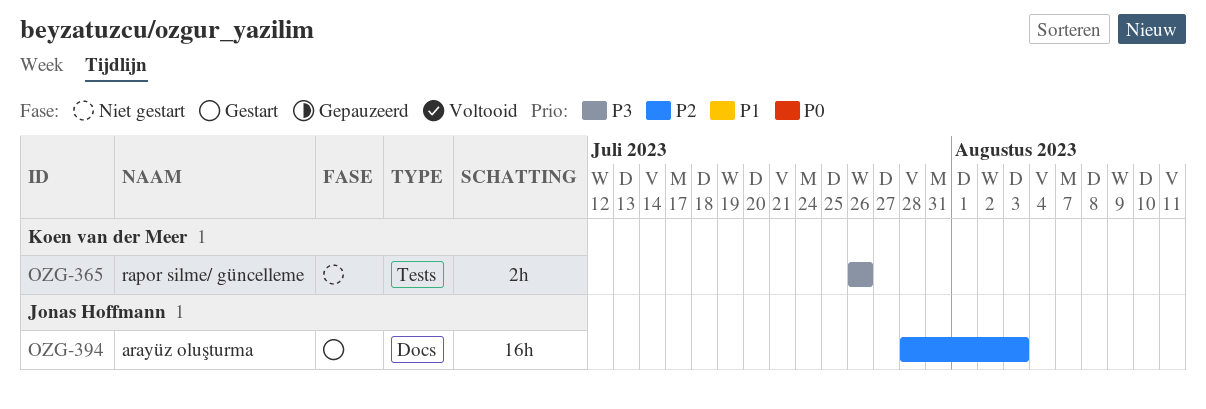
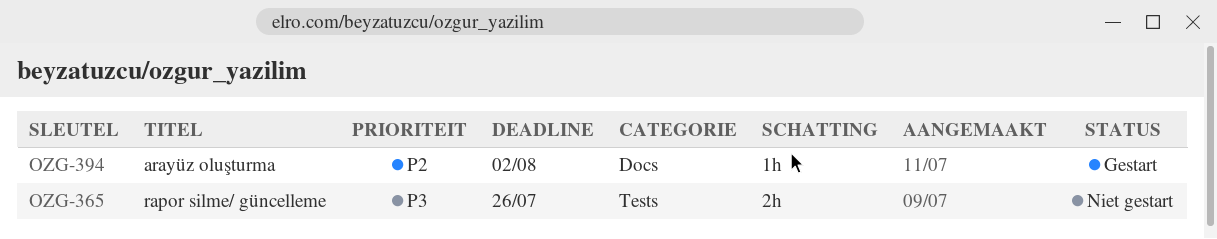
OZG-394, estimate: 16h -> 1h
OZG-394, due: Aug 3 -> Aug 2

